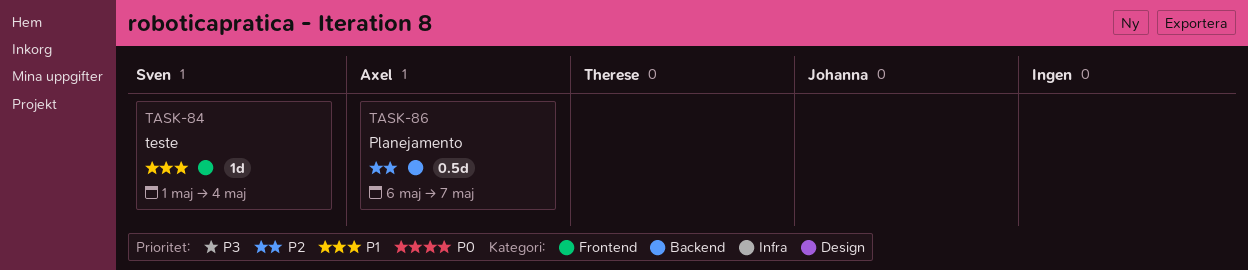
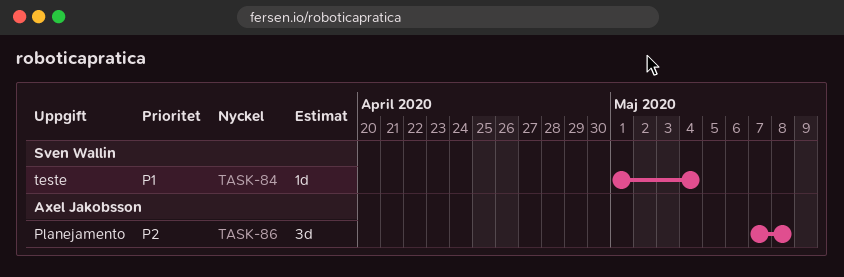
TASK-86, estimate: 0.5d -> 3d
TASK-86, start: May 6 -> May 7
TASK-86, due: May 7 -> May 8

